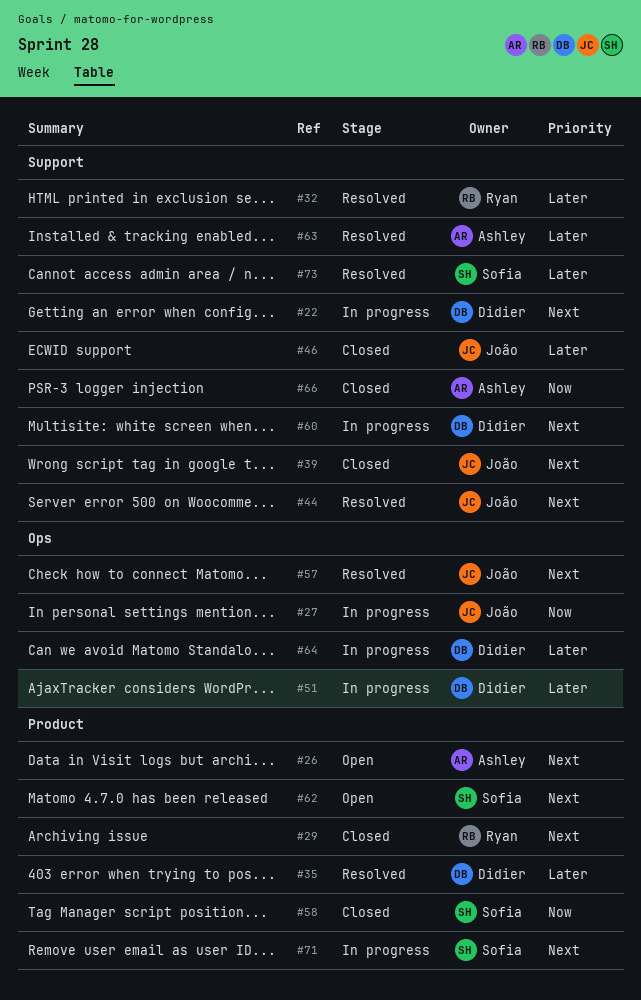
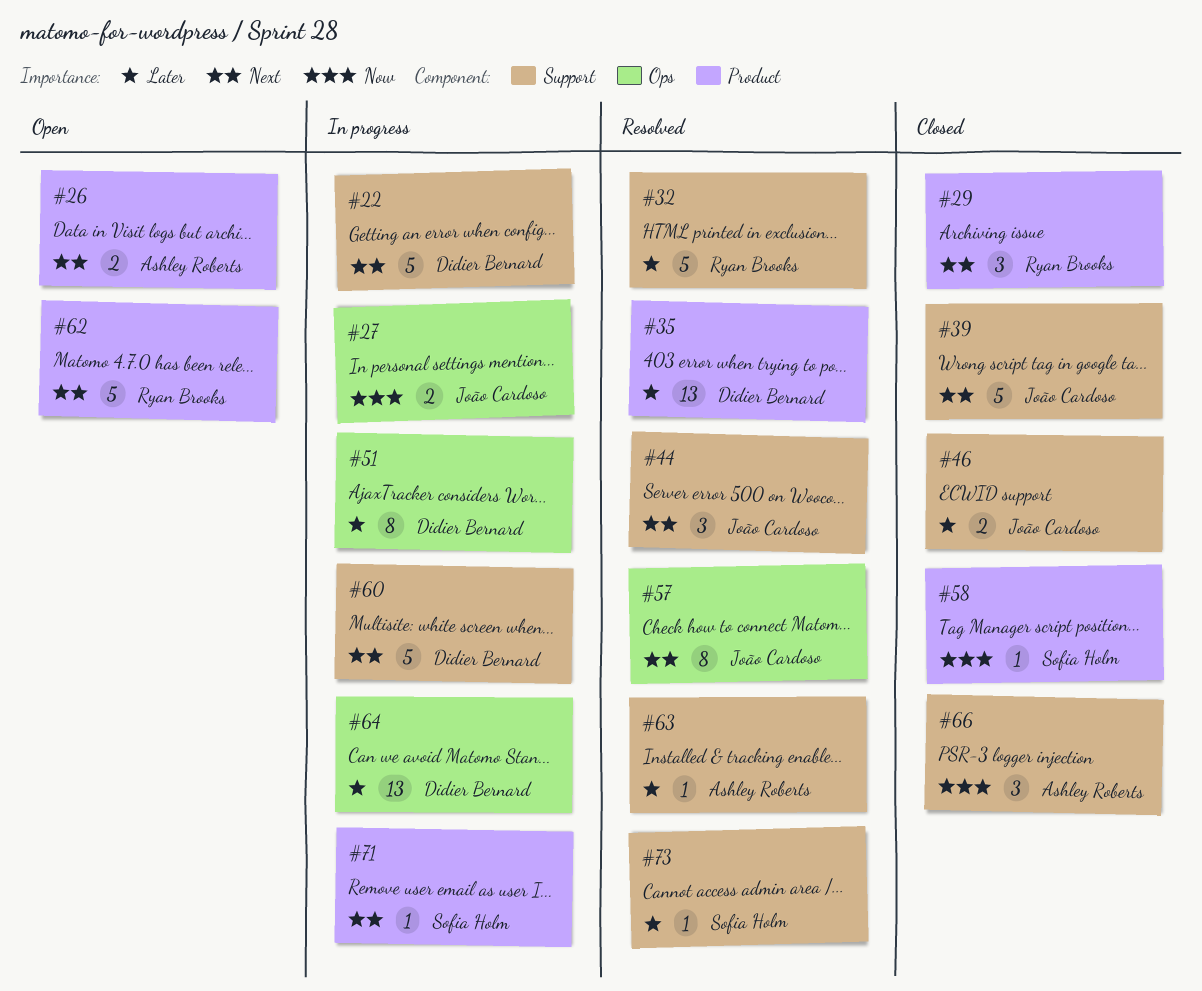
#62, owner: Sofia Holm -> Ryan Brooks

